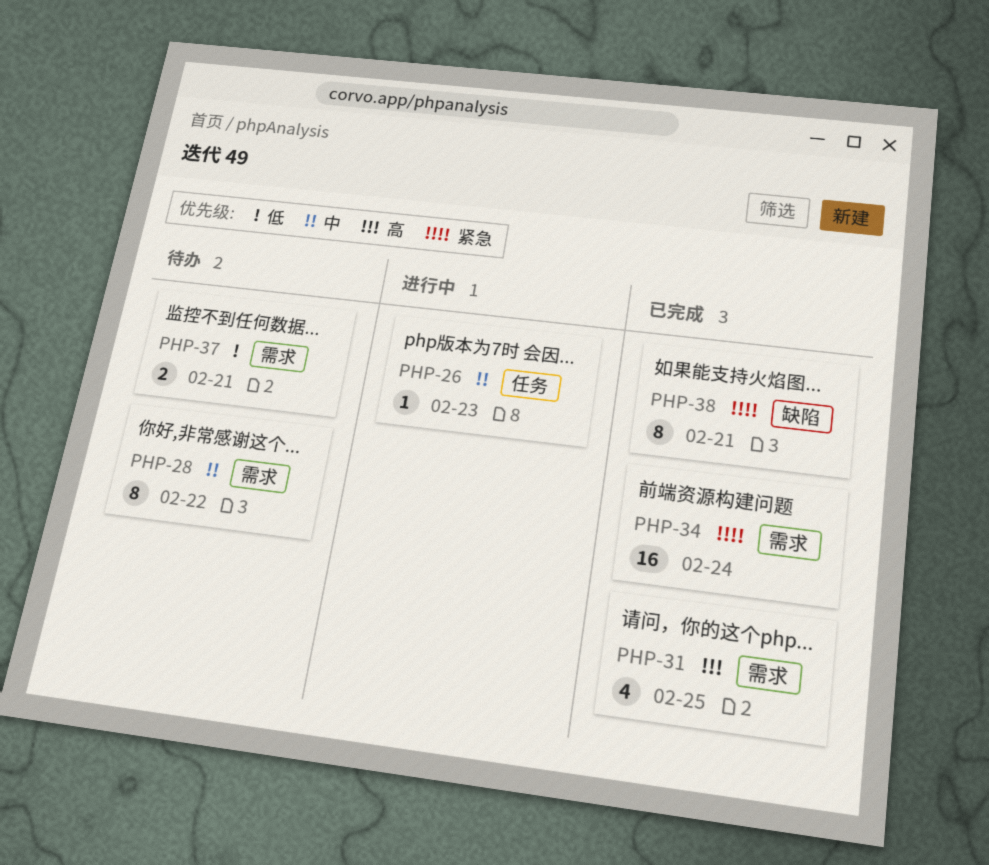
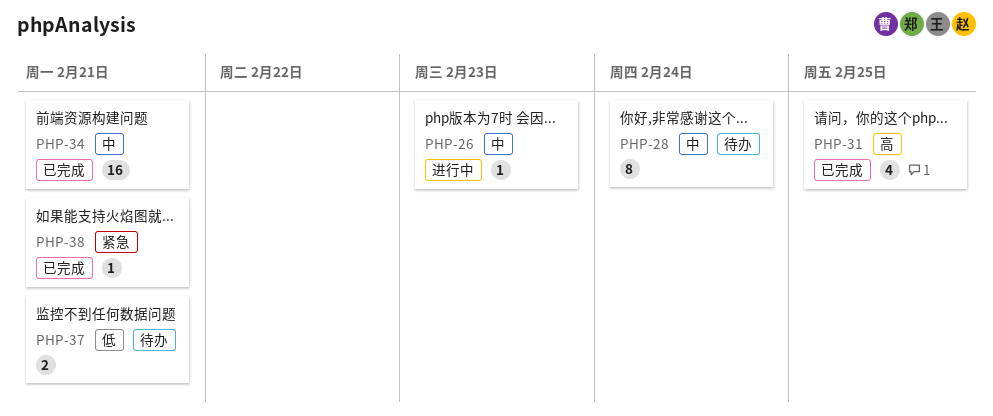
PHP-28, due: Feb 22 -> Feb 24
PHP-34, priority: 紧急 -> 中
PHP-34, due: Feb 24 -> Feb 21
PHP-38, estimate: 8 -> 1

